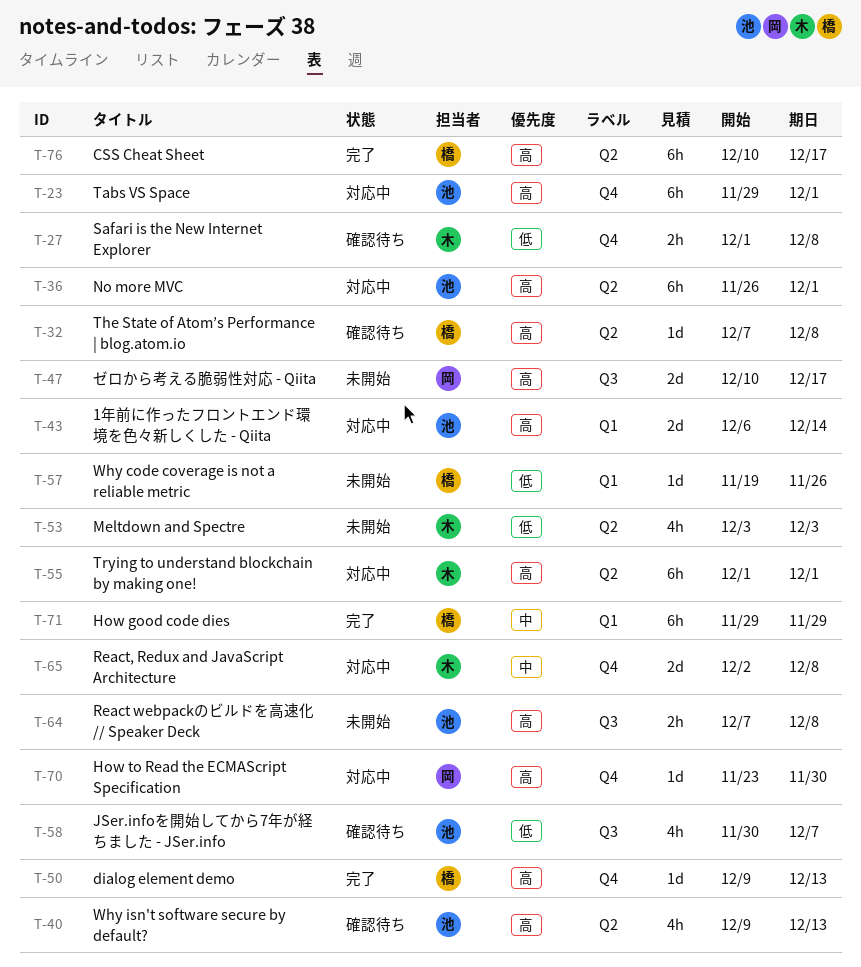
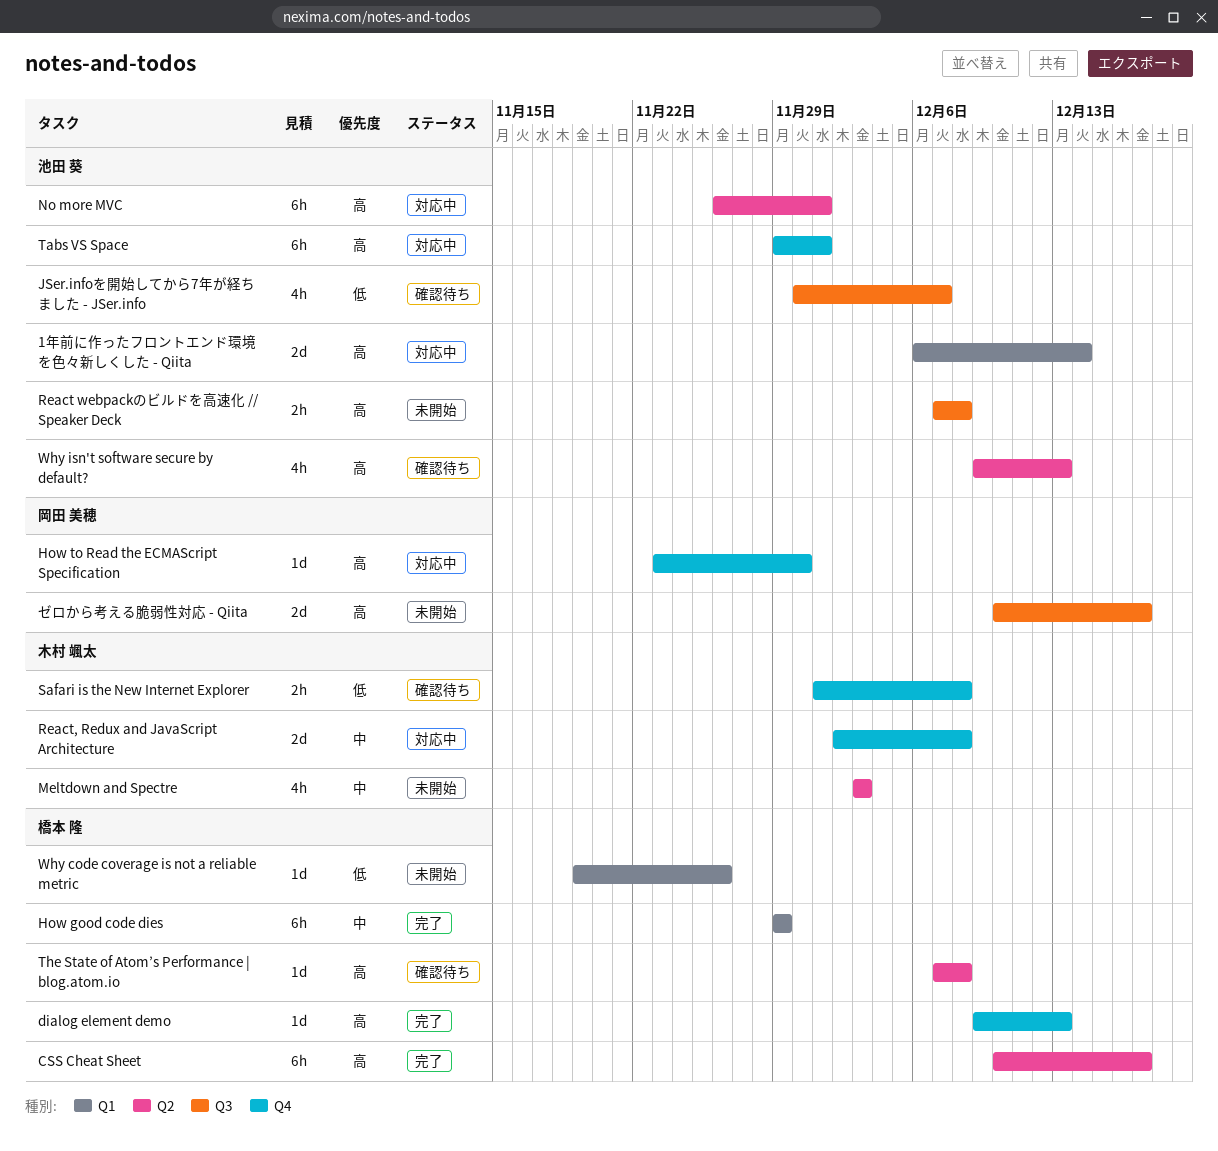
Meltdown and Spectre, priority: 低 -> 中
Trying to understand blockchain by making one!: present -> none

